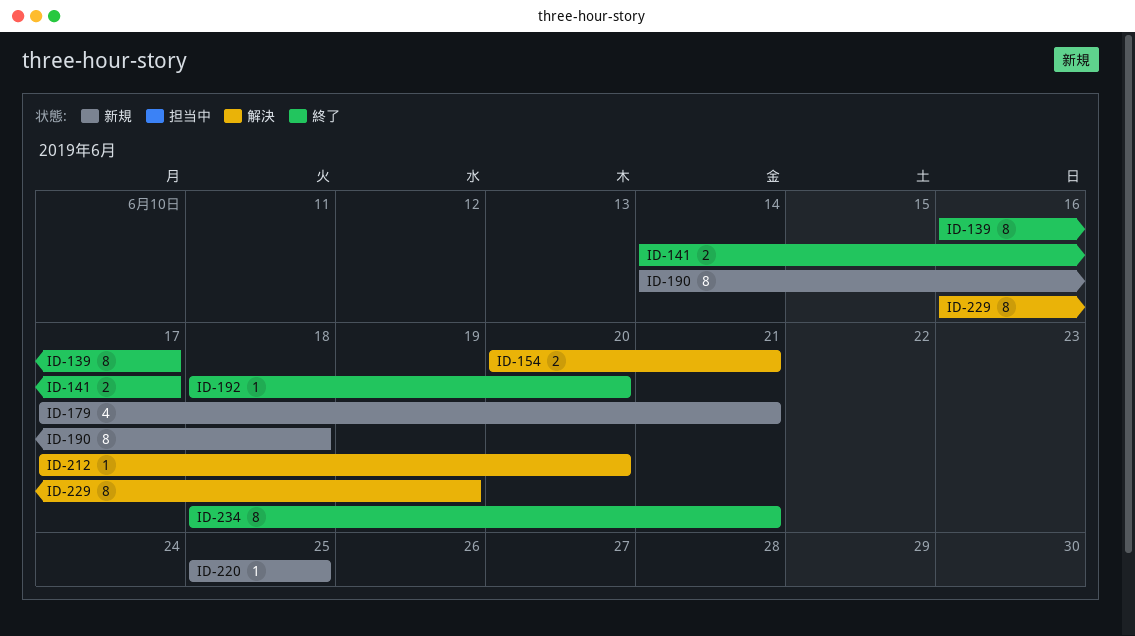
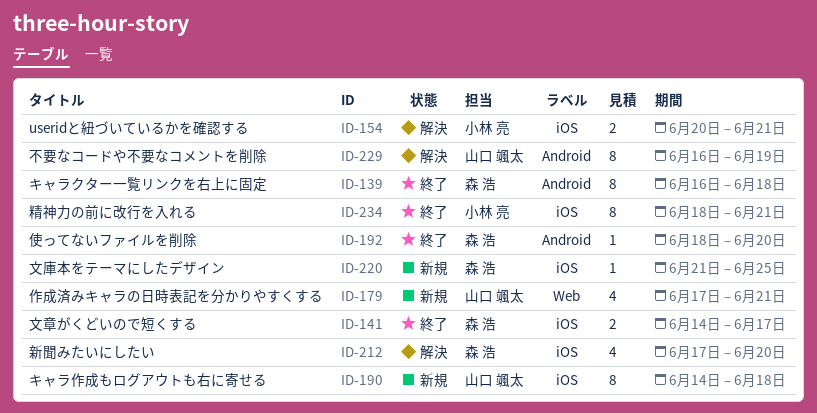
ID-139, due: Jun 17 -> Jun 18
ID-212, estimate: 1 -> 4
ID-220, start: Jun 25 -> Jun 21

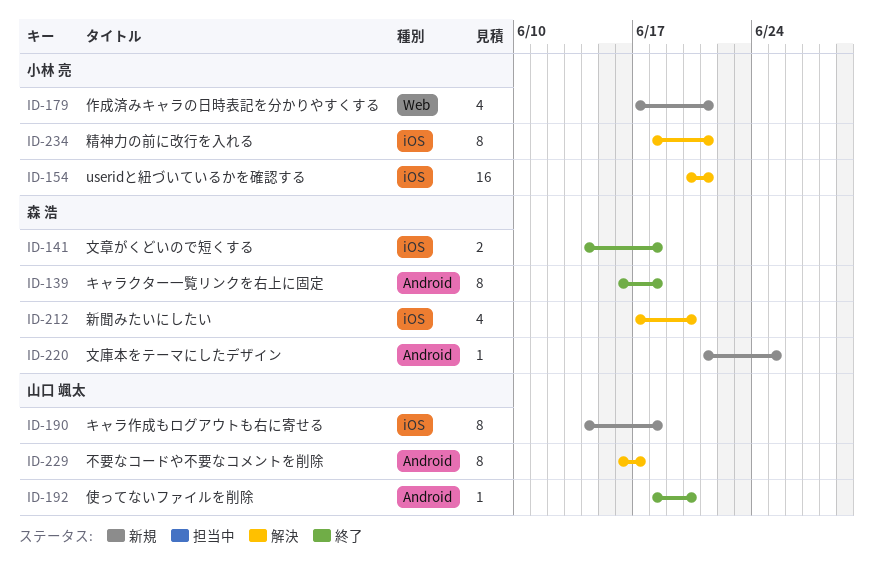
ID-141, due: Jun 17 -> Jun 18
ID-154, estimate: 2 -> 16
ID-179, owner: 山口 颯太 -> 小林 亮
ID-192, owner: 森 浩 -> 山口 颯太
ID-220, label: iOS -> Android
ID-229, due: Jun 19 -> Jun 17
ID-234, status: 終了 -> 解決

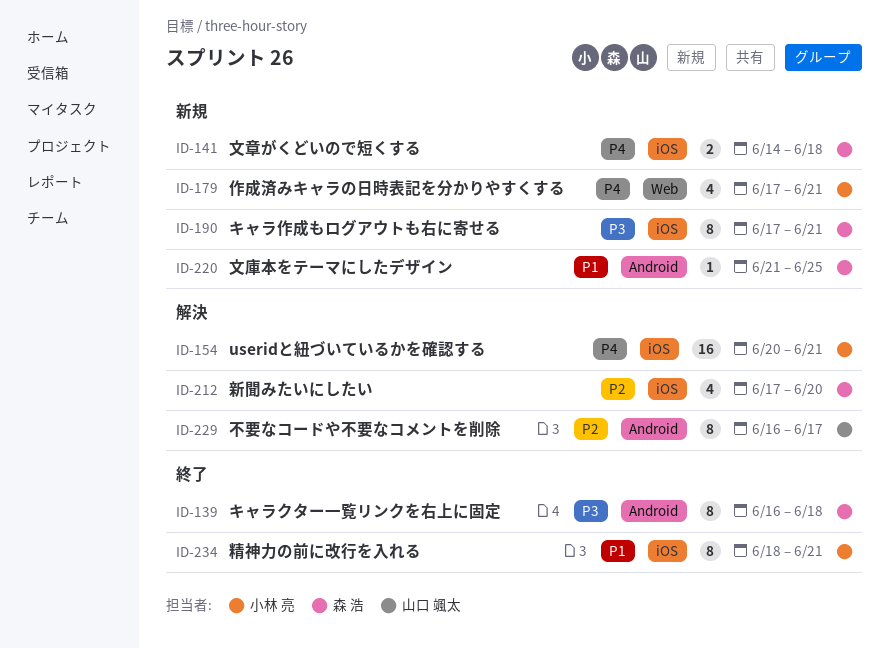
ID-141, status: 終了 -> 新規
ID-190, owner: 山口 颯太 -> 森 浩
ID-190, start: Jun 14 -> Jun 17
ID-190, due: Jun 18 -> Jun 21
ID-192: present -> none
ID-234, status: 解決 -> 終了

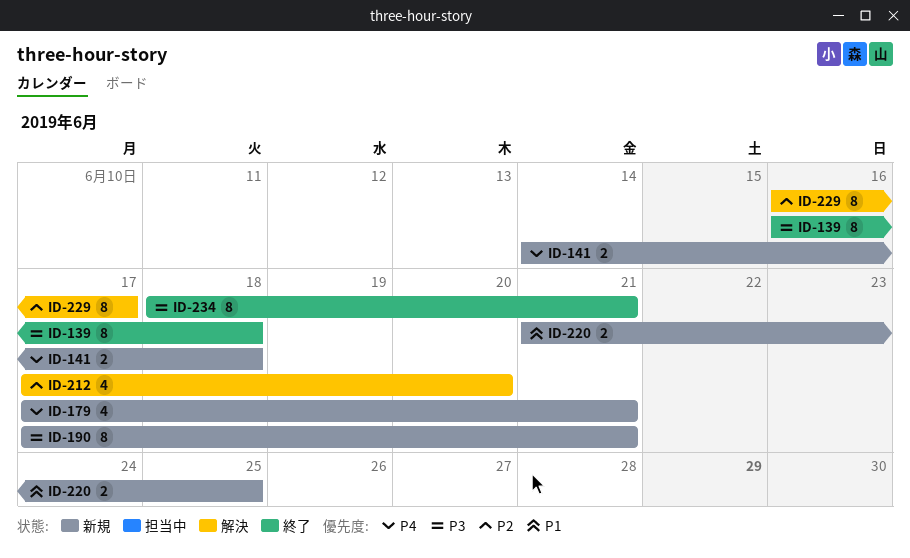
ID-154: present -> none
ID-220, estimate: 1 -> 2
ID-234, priority: P1 -> P3

